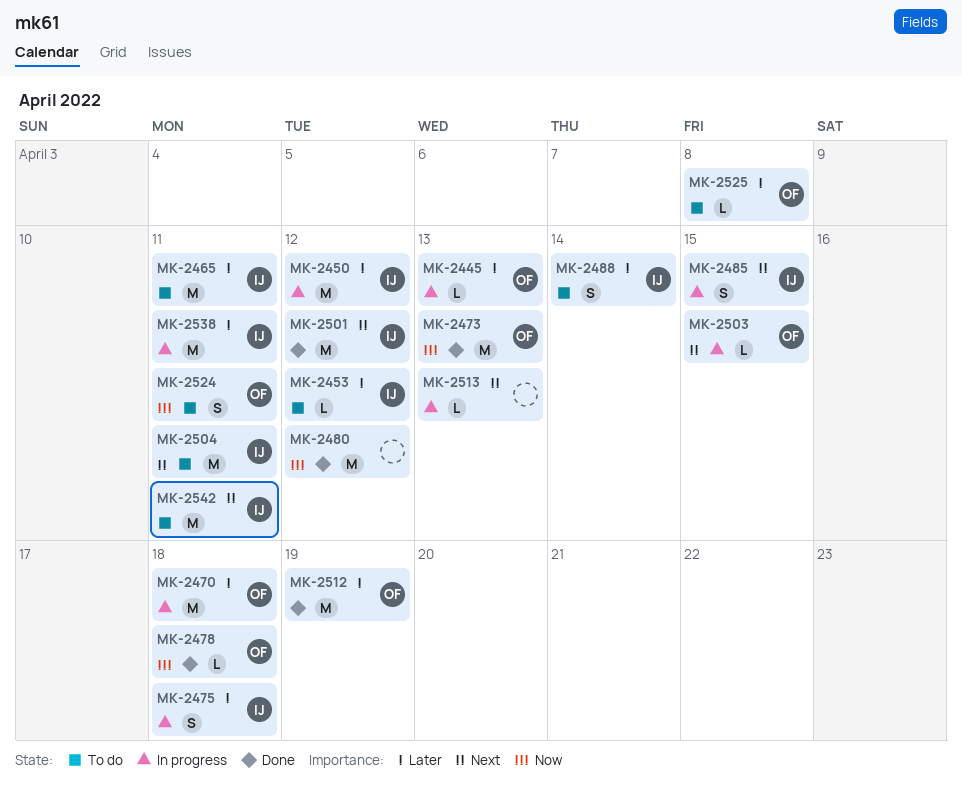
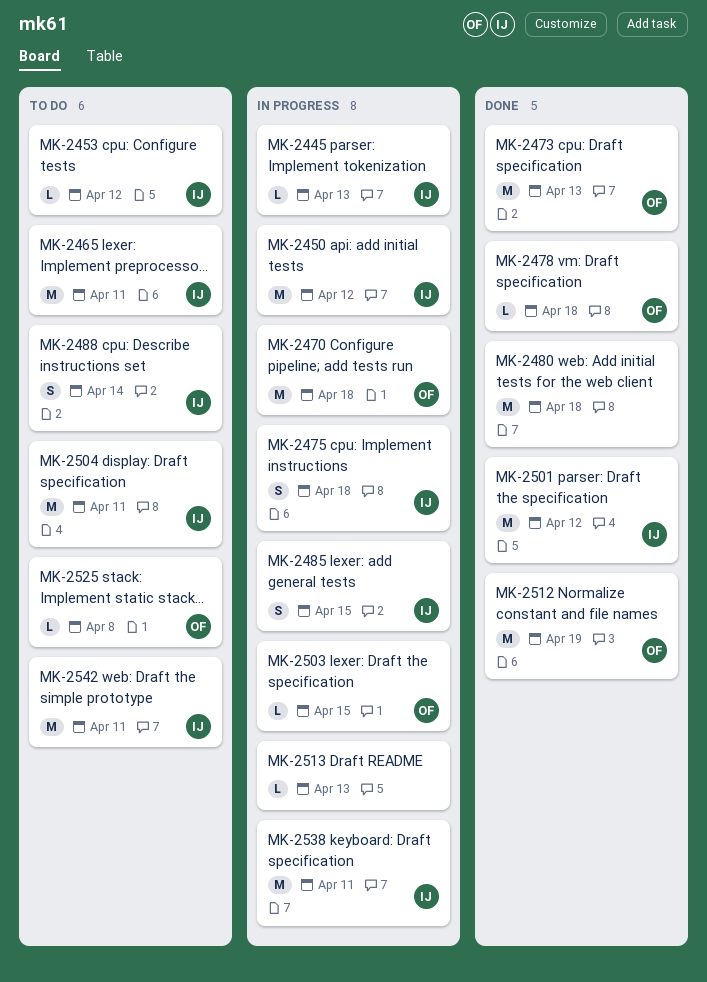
MK-2445, owner: OF -> IJ
MK-2480, due: Apr 12 -> Apr 18
MK-2524: present -> none

